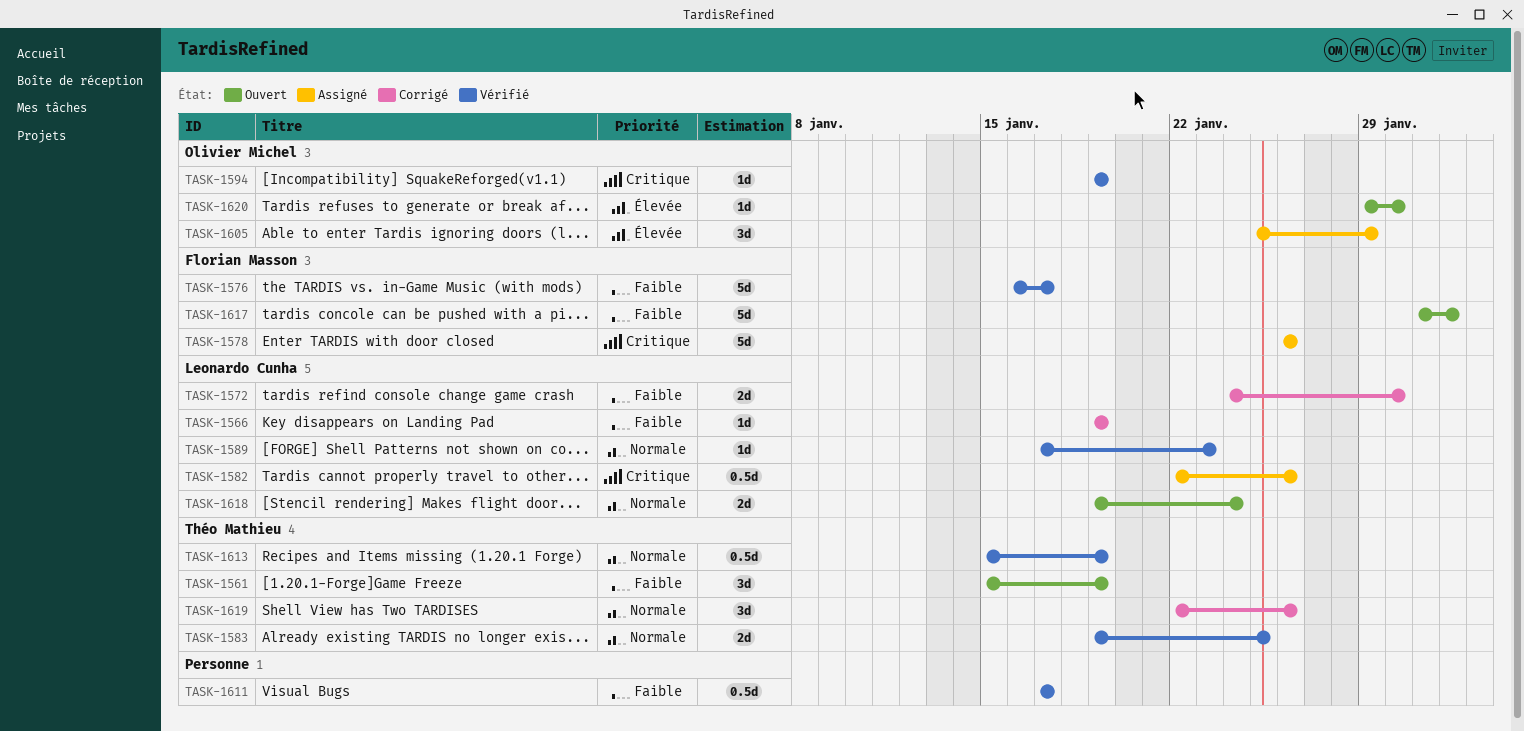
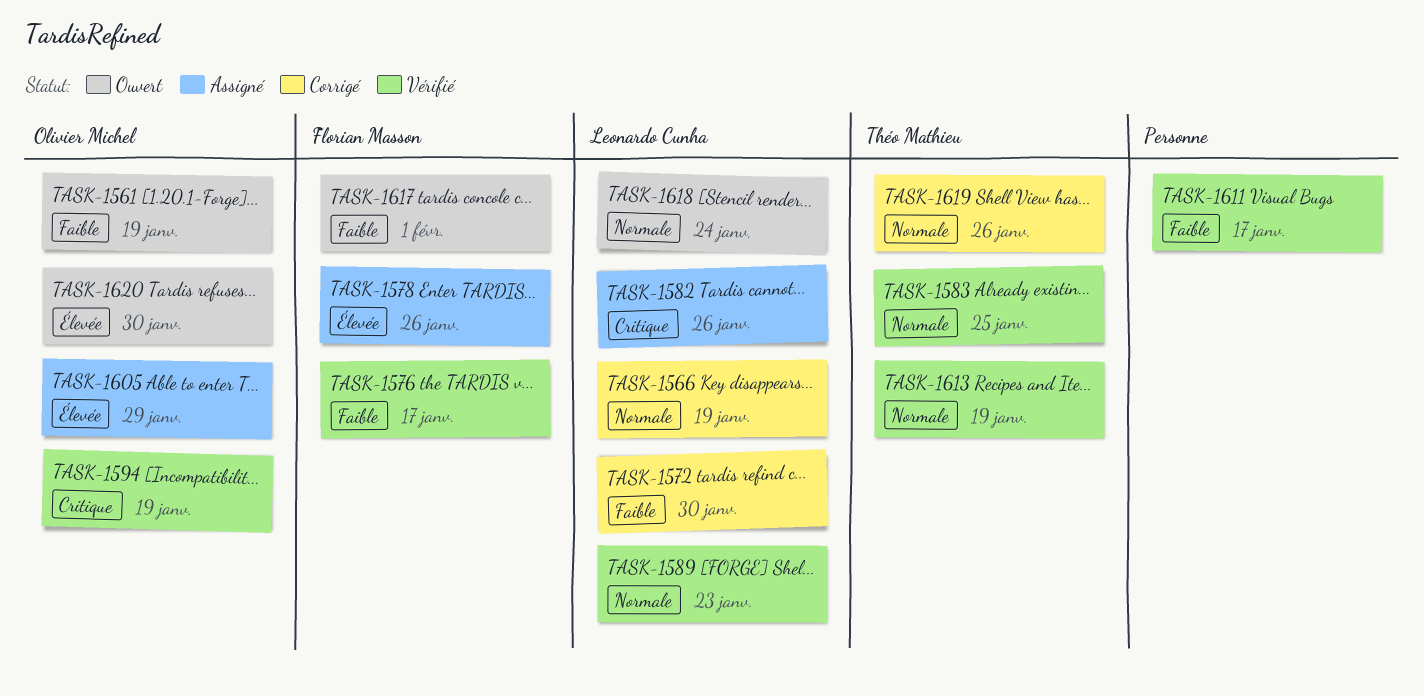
TASK-1561, owner: Théo Mathieu -> Olivier Michel
TASK-1566, priority: Faible -> Normale
TASK-1578, priority: Critique -> Élevée

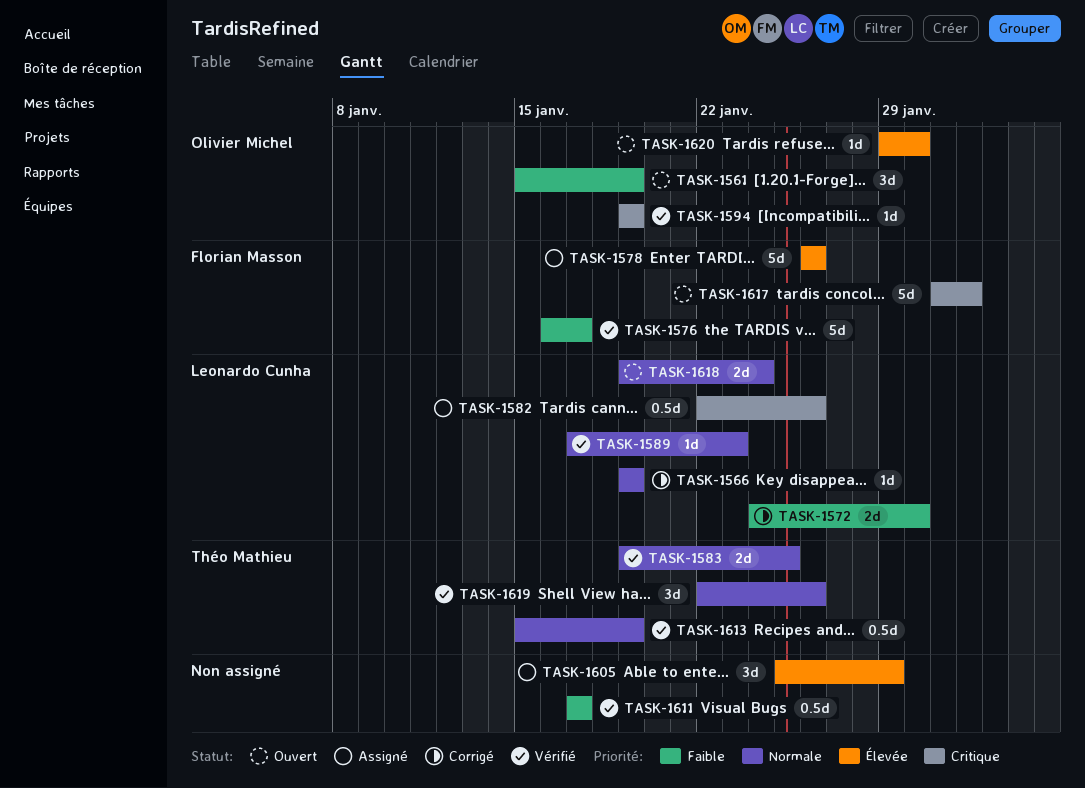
TASK-1605, owner: Olivier Michel -> none
TASK-1617, priority: Faible -> Critique
TASK-1619, status: Corrigé -> Vérifié

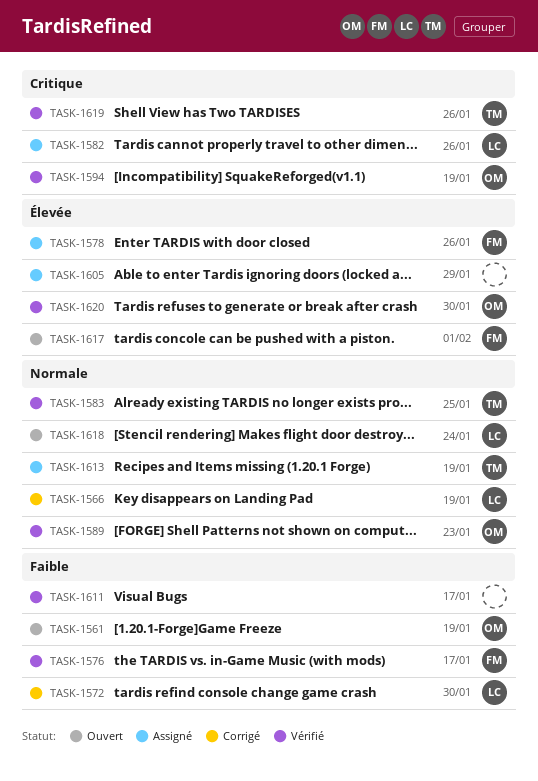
TASK-1589, owner: Leonardo Cunha -> Olivier Michel
TASK-1613, status: Vérifié -> Assigné
TASK-1617, priority: Critique -> Élevée
TASK-1619, priority: Normale -> Critique
TASK-1620, status: Ouvert -> Vérifié

